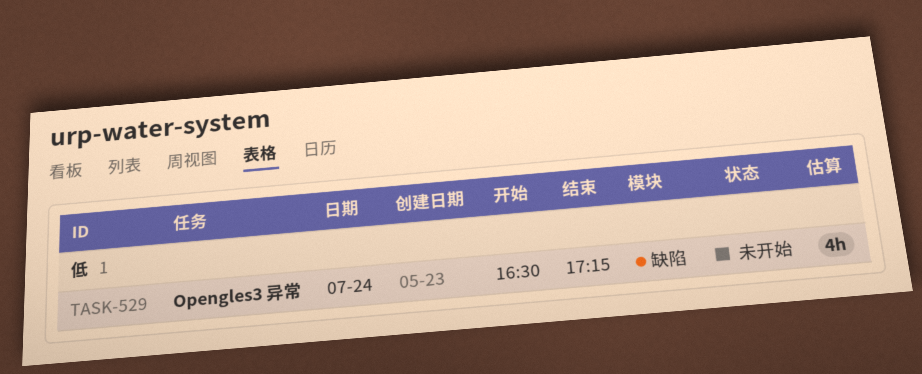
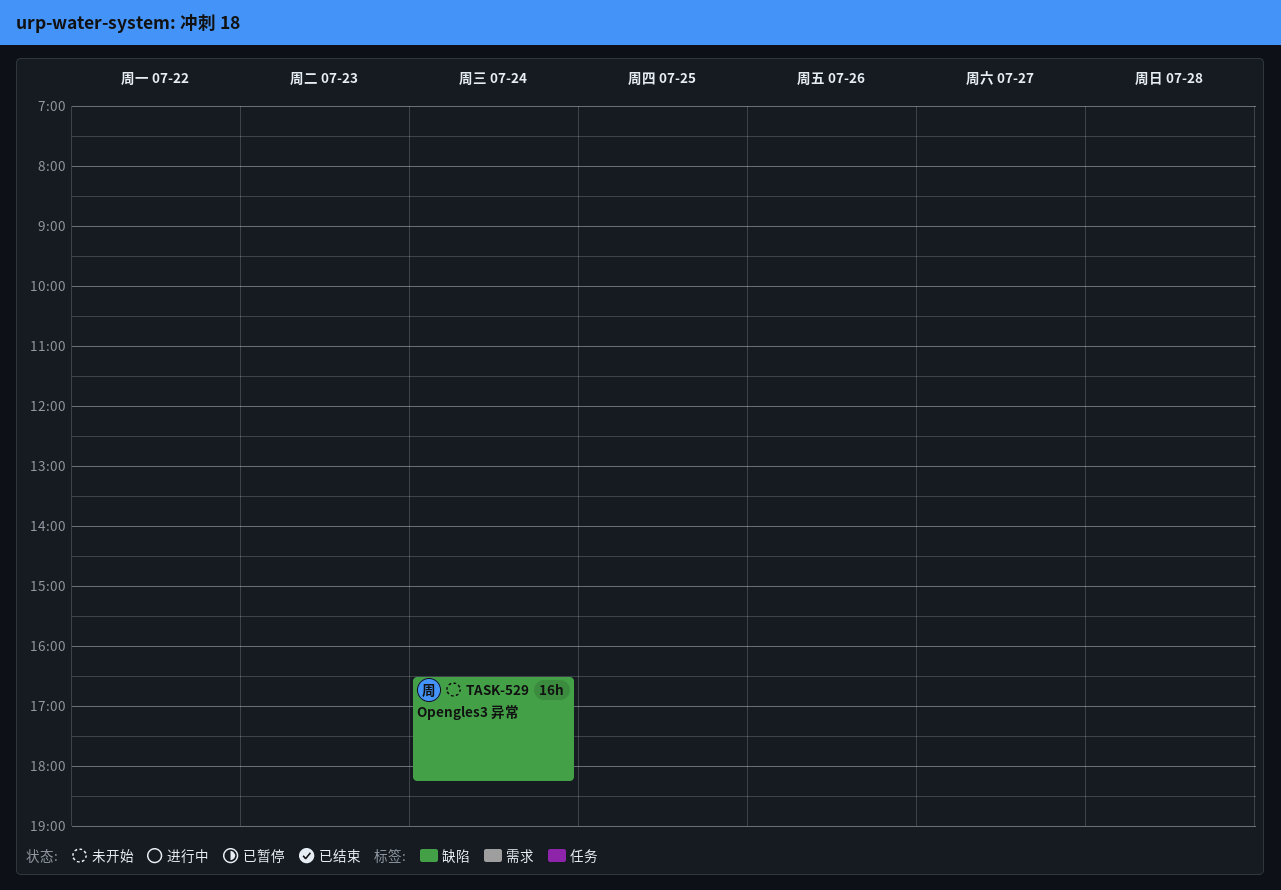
TASK-529, estimate: 4h -> 16h
TASK-529, ends: 17:15 -> 18:15

